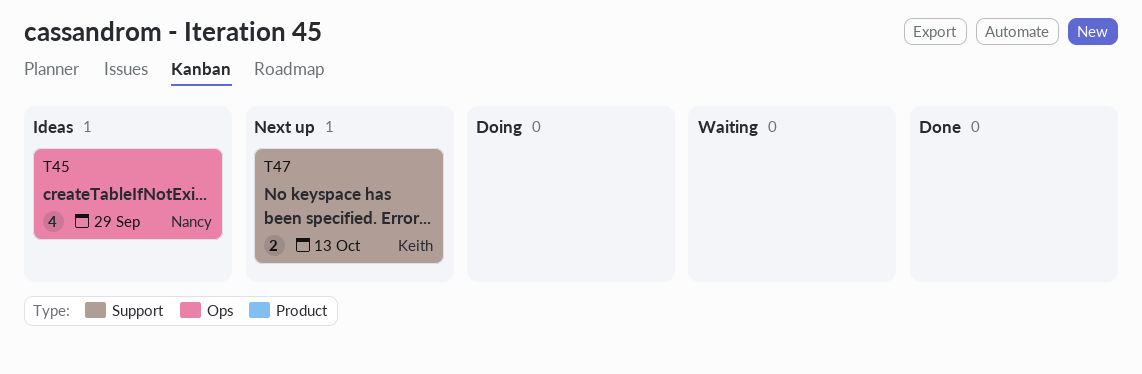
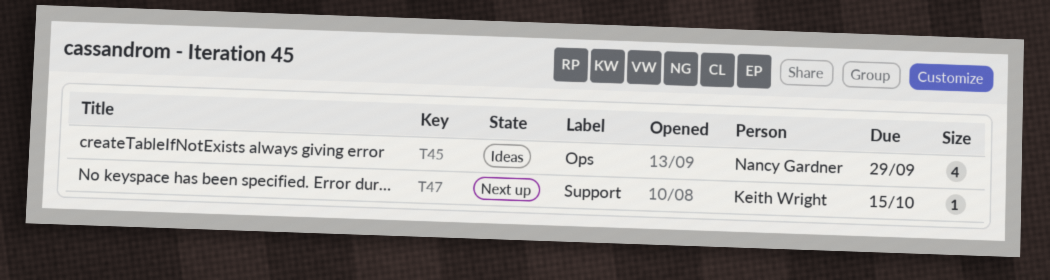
T47, estimate: 2 -> 1
T47, due: Oct 13 -> Oct 15

